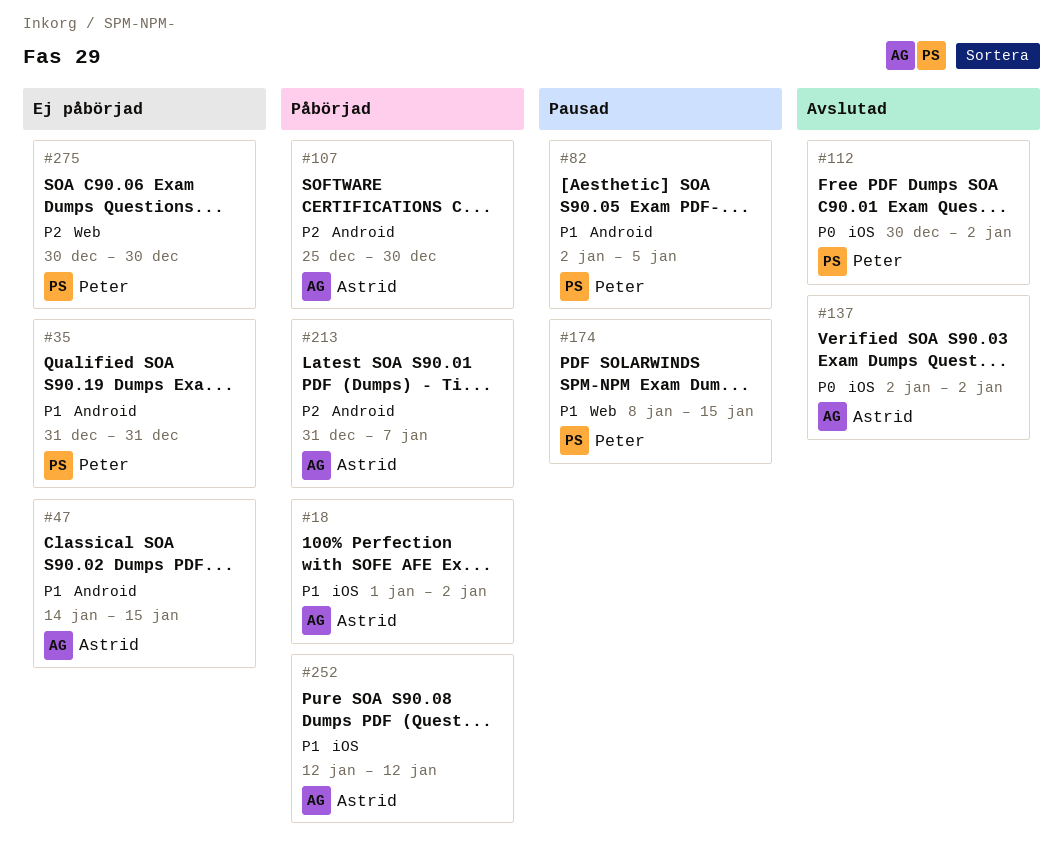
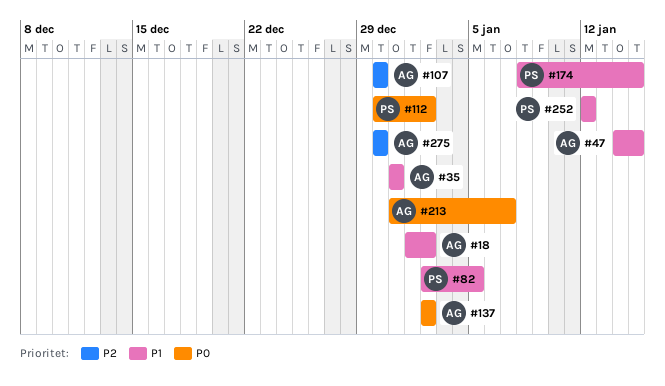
#35, owner: Peter -> Astrid
#107, start: Dec 25 -> Dec 30
#213, priority: P2 -> P0
#252, owner: Astrid -> Peter
#275, owner: Peter -> Astrid

